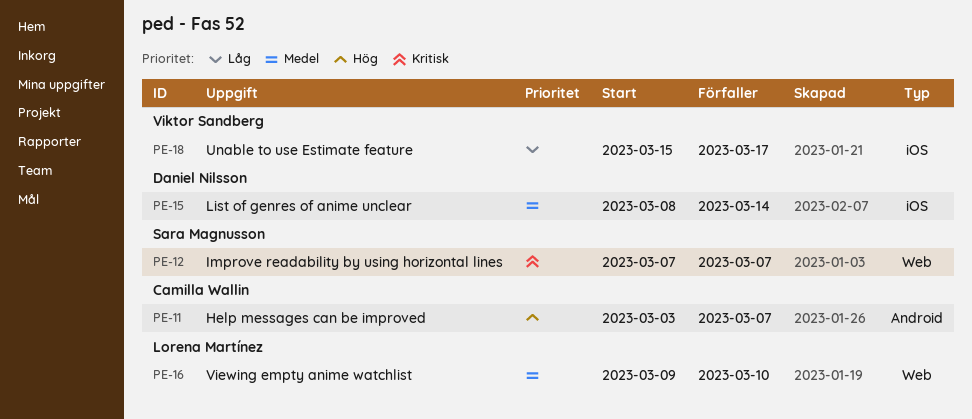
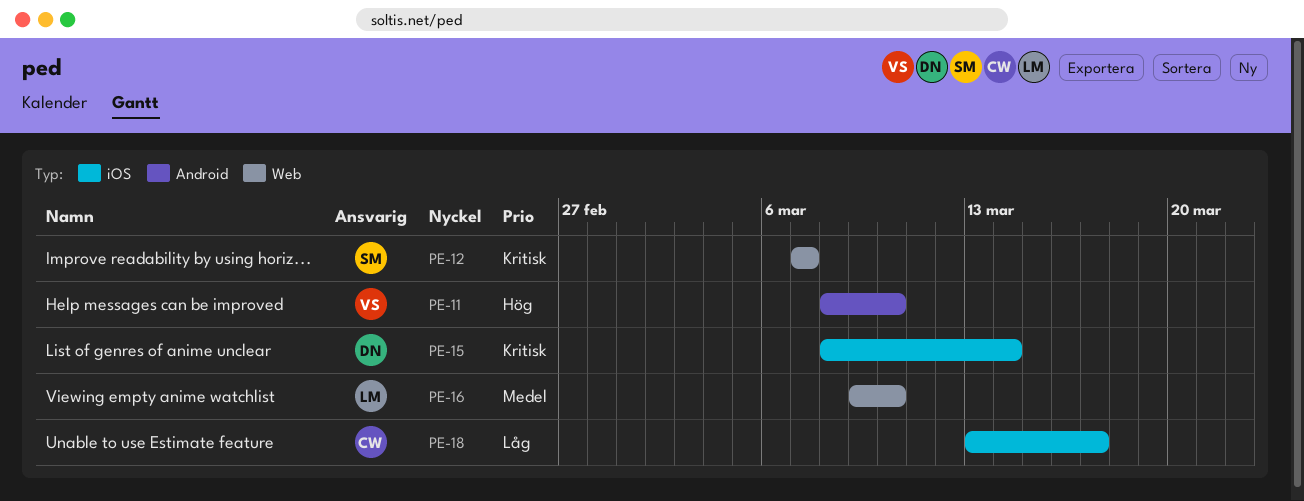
PE-11, owner: Camilla Wallin -> Viktor Sandberg
PE-11, start: Mar 3 -> Mar 8
PE-11, due: Mar 7 -> Mar 10
PE-15, priority: Medel -> Kritisk
PE-18, owner: Viktor Sandberg -> Camilla Wallin
PE-18, start: Mar 15 -> Mar 13

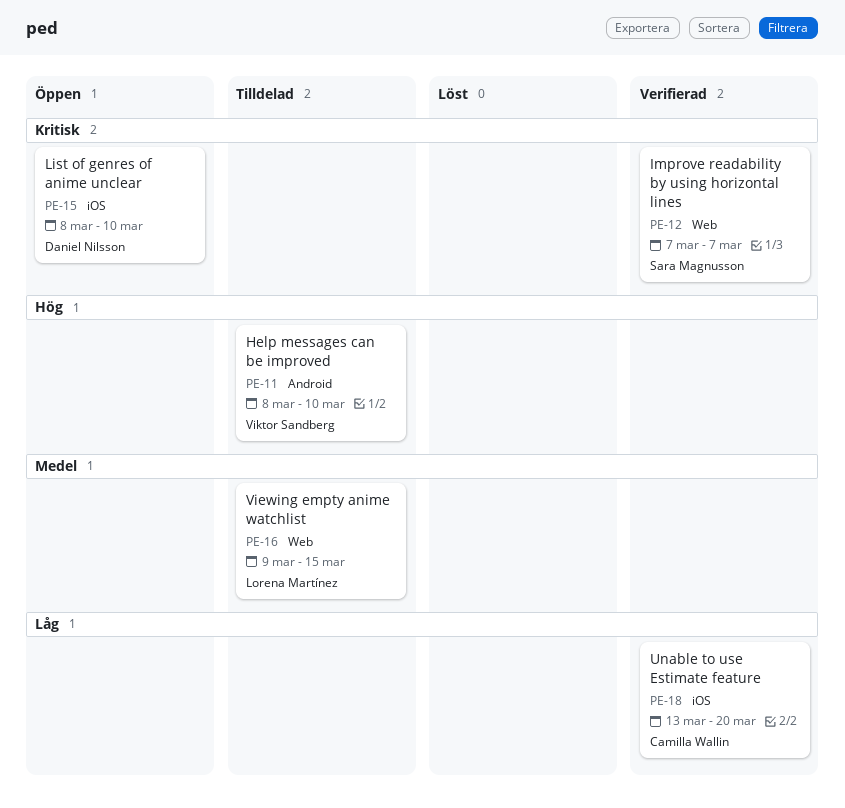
PE-15, due: Mar 14 -> Mar 10
PE-16, due: Mar 10 -> Mar 15
PE-18, due: Mar 17 -> Mar 20

